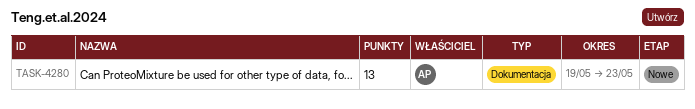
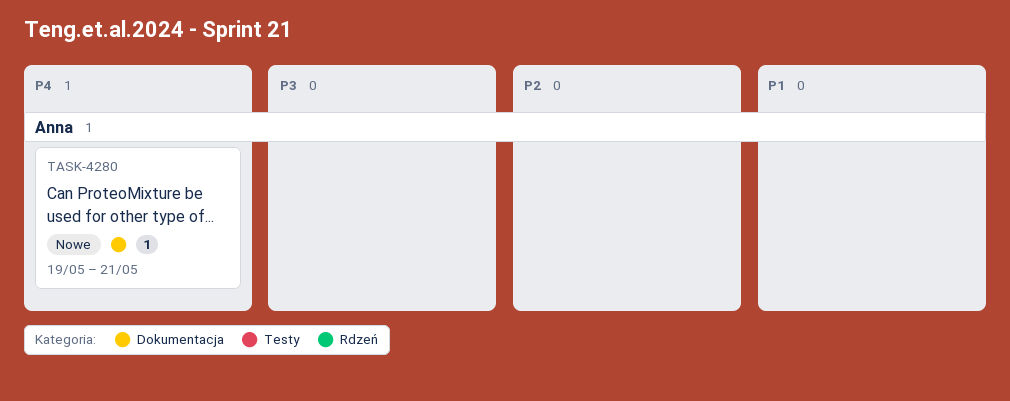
TASK-4280, estimate: 13 -> 1
TASK-4280, due: May 23 -> May 21

